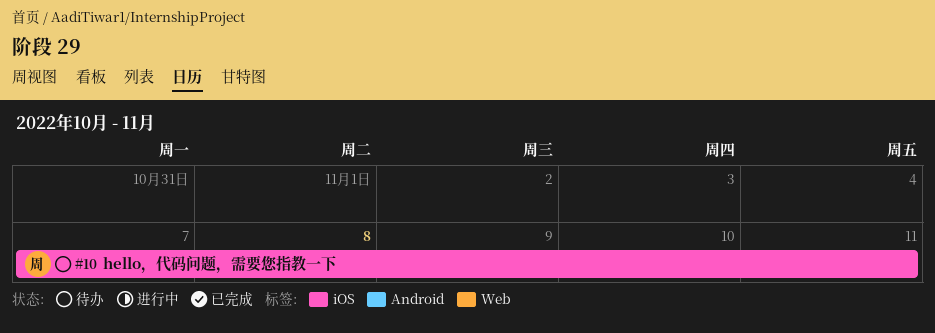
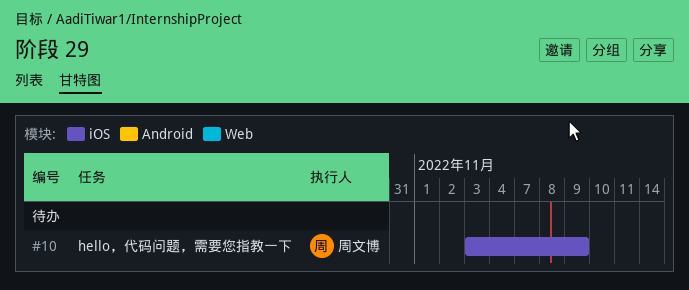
#10, start: Nov 7 -> Nov 3
#10, due: Nov 11 -> Nov 9

